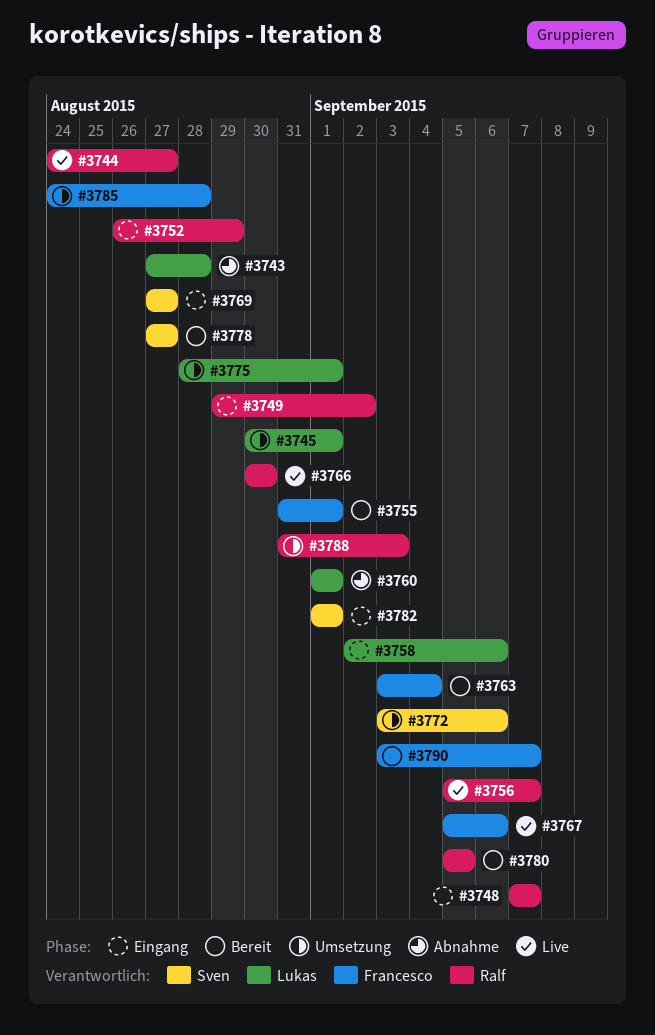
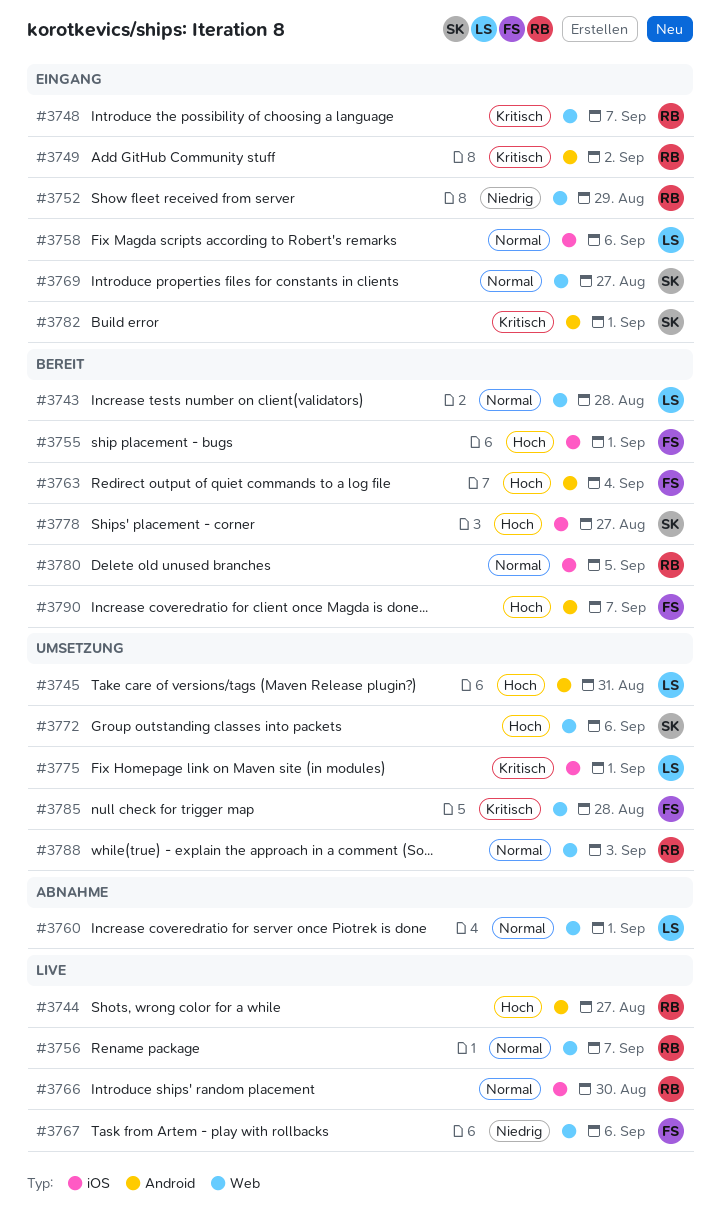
#3743, status: Abnahme -> Bereit
#3745, due: Sep 1 -> Aug 31

